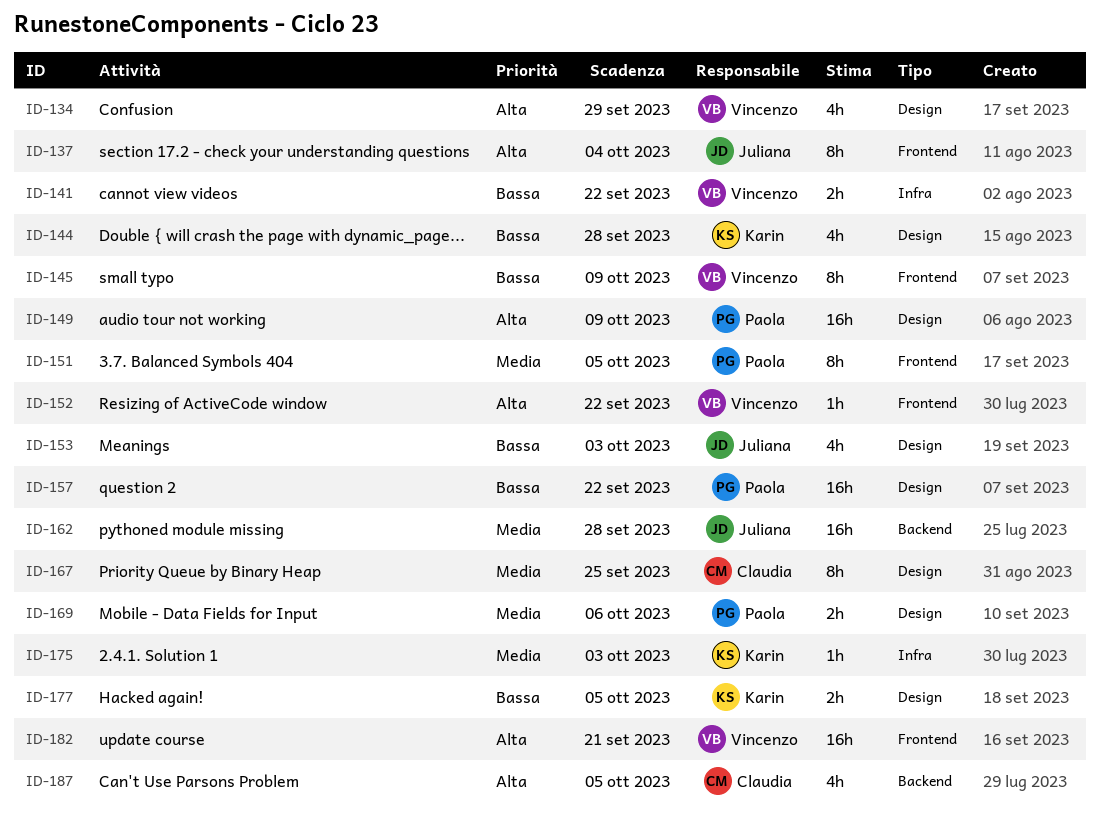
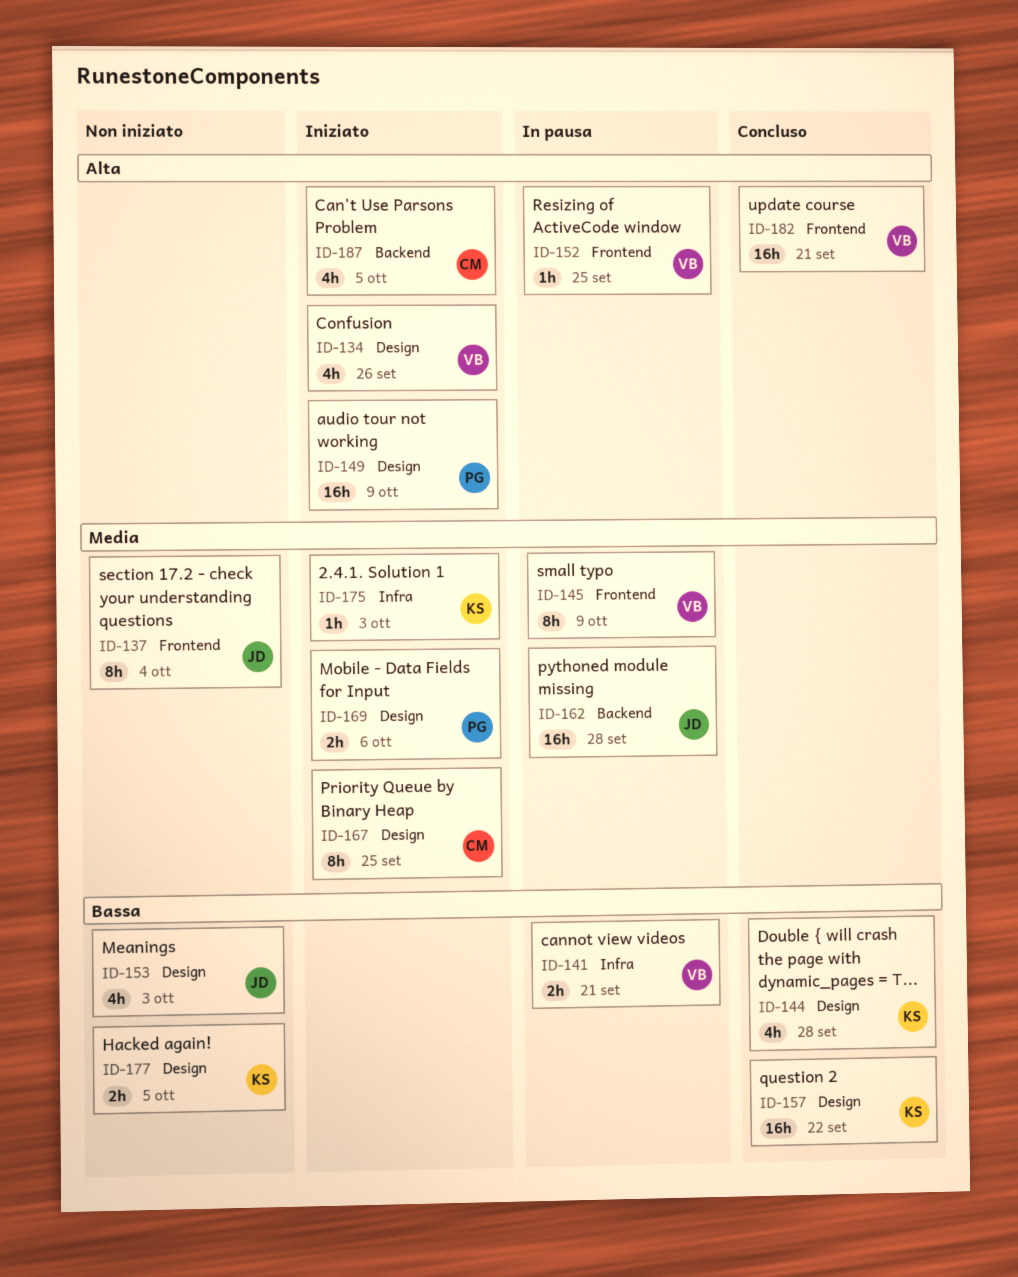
ID-134, due: Sep 29 -> Sep 26
ID-137, priority: Alta -> Media
ID-141, due: Sep 22 -> Sep 21
ID-145, priority: Bassa -> Media
ID-151: present -> none
ID-152, due: Sep 22 -> Sep 25
ID-157, owner: Paola -> Karin

